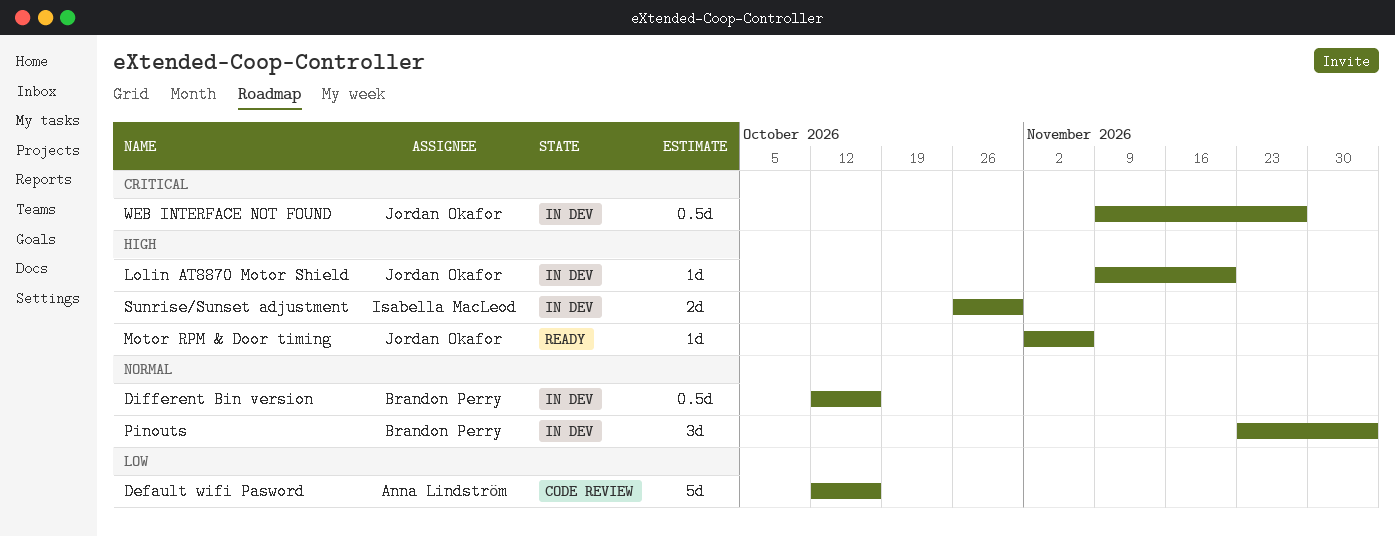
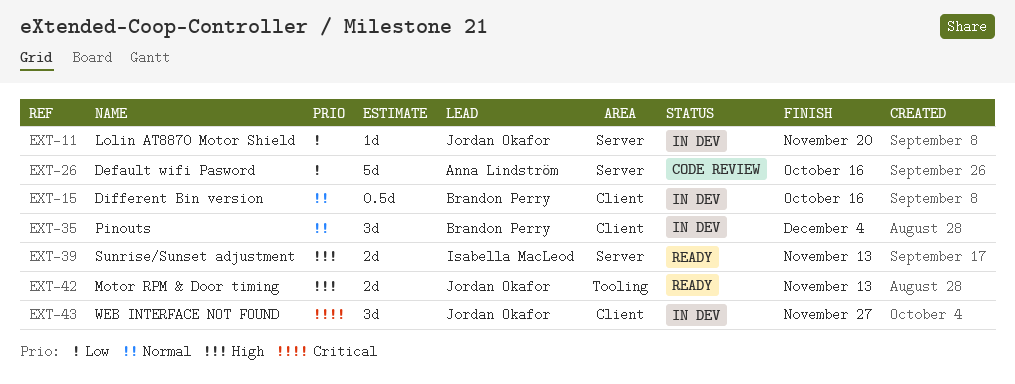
Lolin AT8870 Motor Shield, priority: High -> Low
Motor RPM & Door timing, estimate: 1d -> 2d
Motor RPM & Door timing, due: Nov 6 -> Nov 13
Sunrise/Sunset adjustment, status: In dev -> Ready
Sunrise/Sunset adjustment, due: Oct 30 -> Nov 13
WEB INTERFACE NOT FOUND, estimate: 0.5d -> 3d

